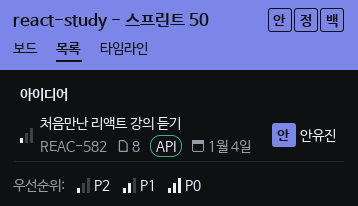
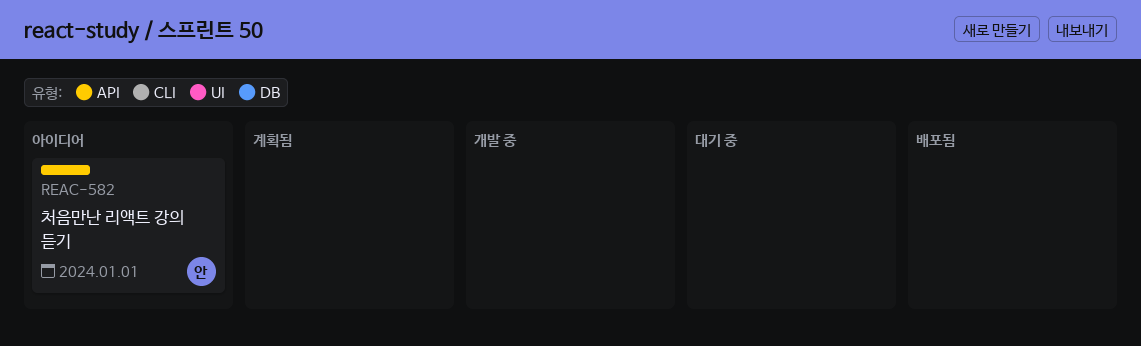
REAC-582, due: Jan 4 -> Jan 1

